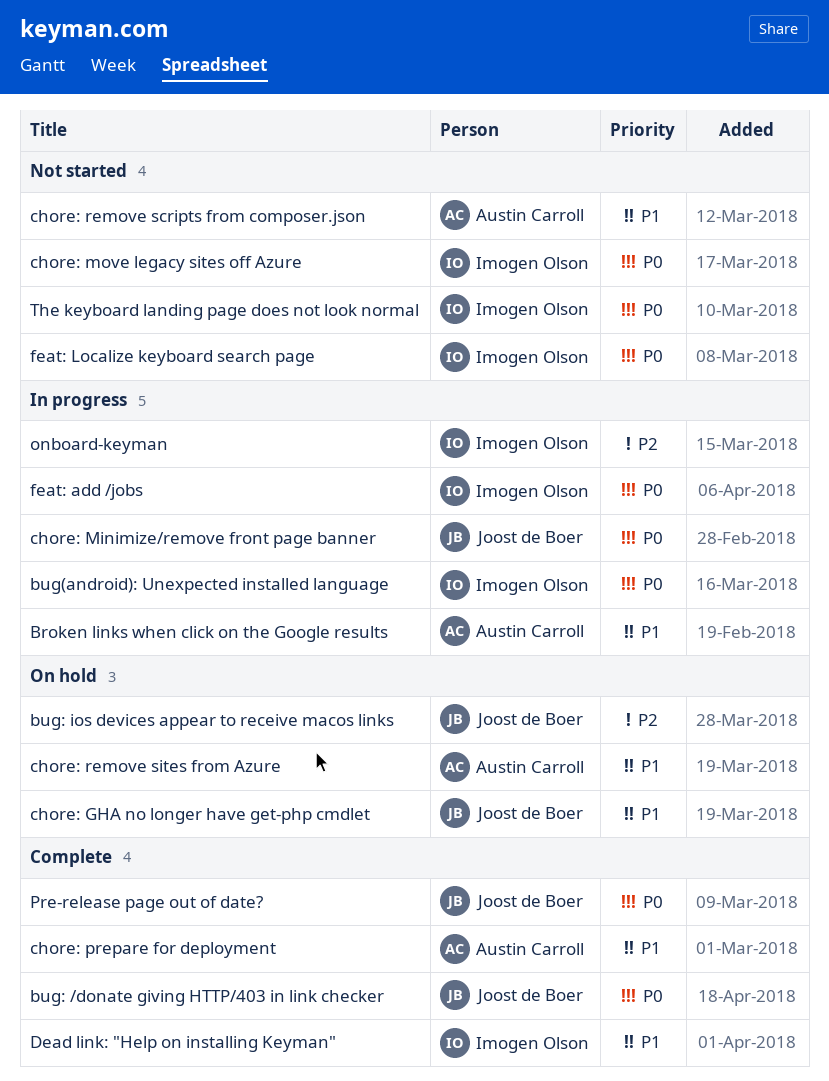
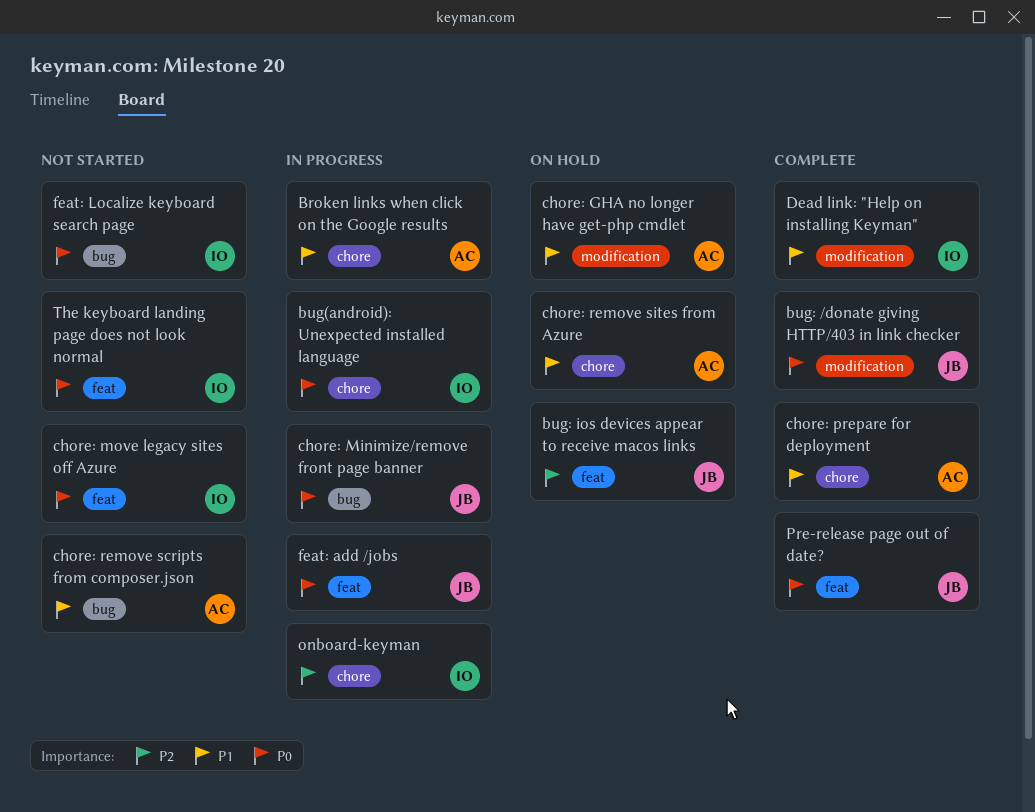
chore: GHA no longer have get-php cmdlet, owner: Joost de Boer -> Austin Carroll
feat: add /jobs, owner: Imogen Olson -> Joost de Boer

